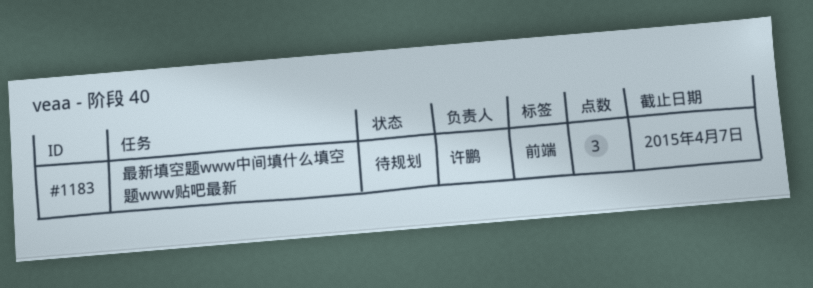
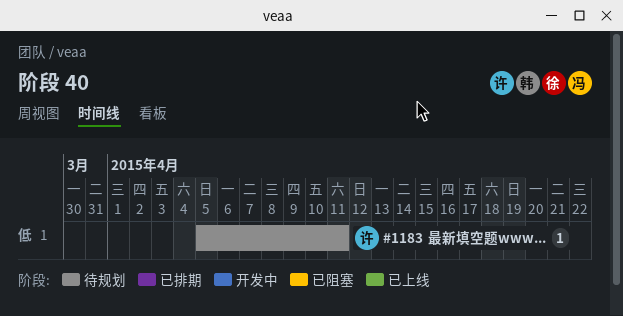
#1183, estimate: 3 -> 1
#1183, due: Apr 7 -> Apr 11

